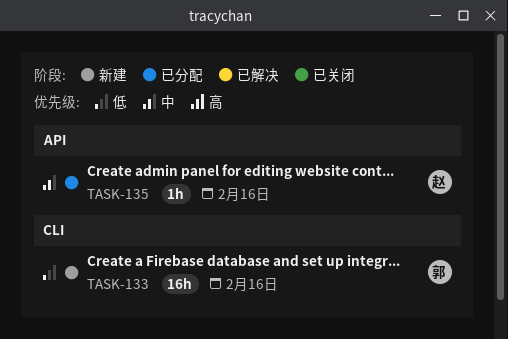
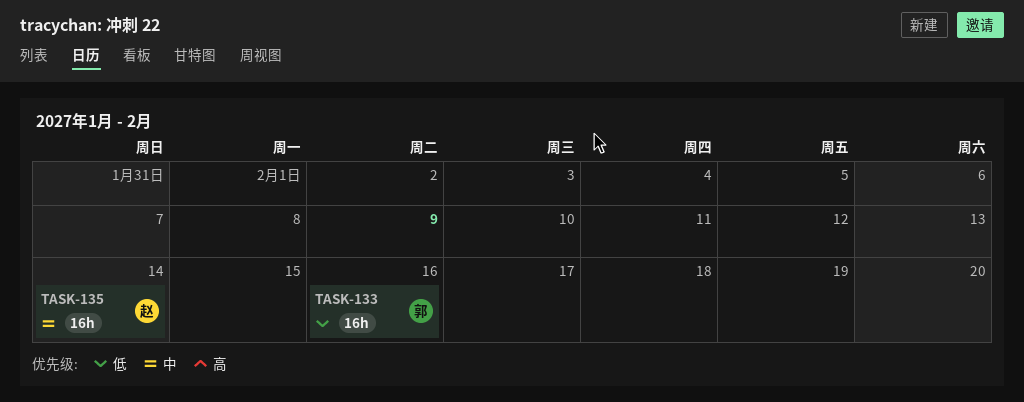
TASK-135, estimate: 1h -> 16h
TASK-135, due: Feb 16 -> Feb 14

